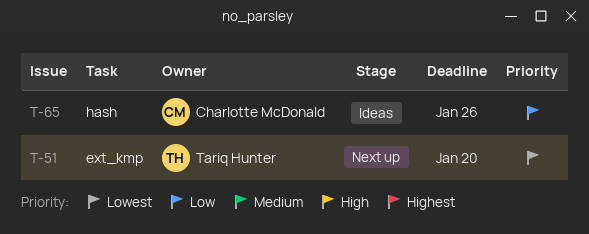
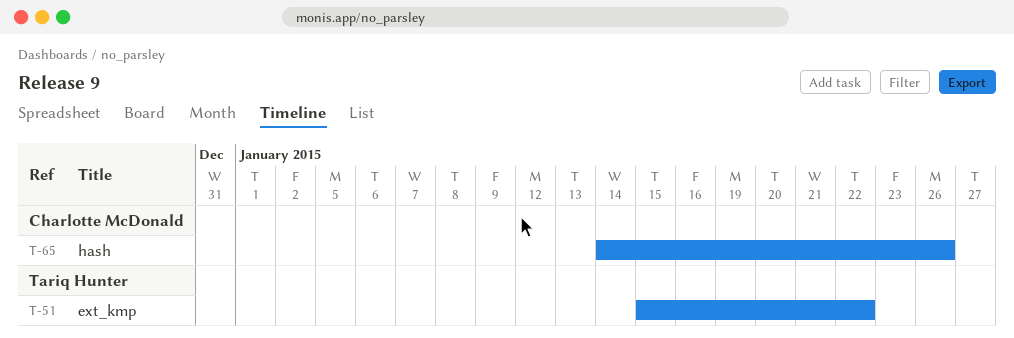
T-51, due: Jan 20 -> Jan 22

